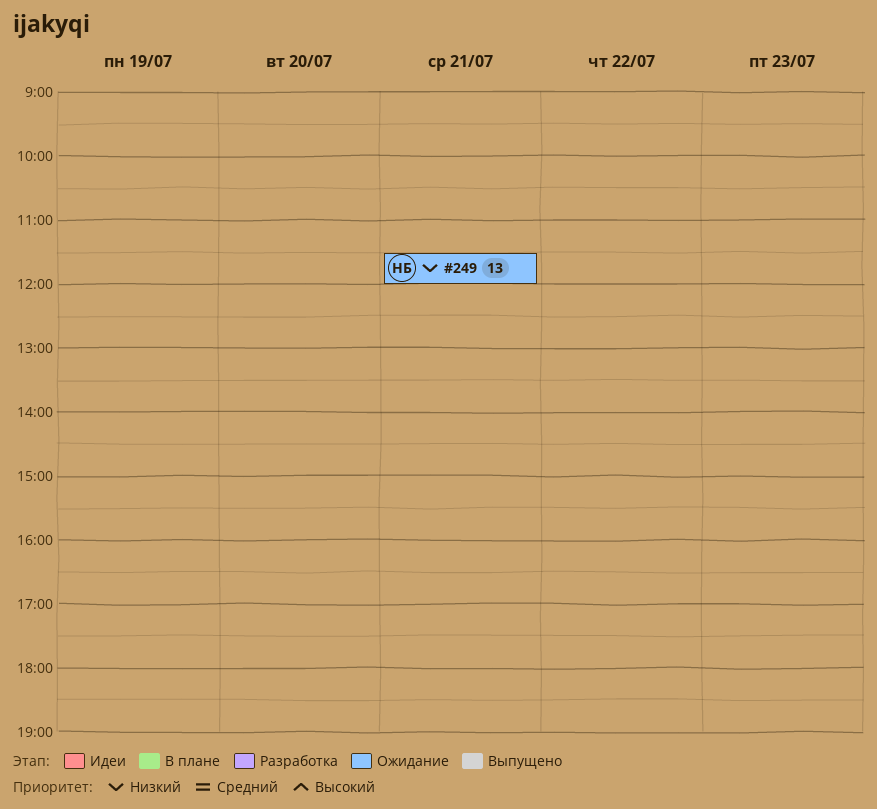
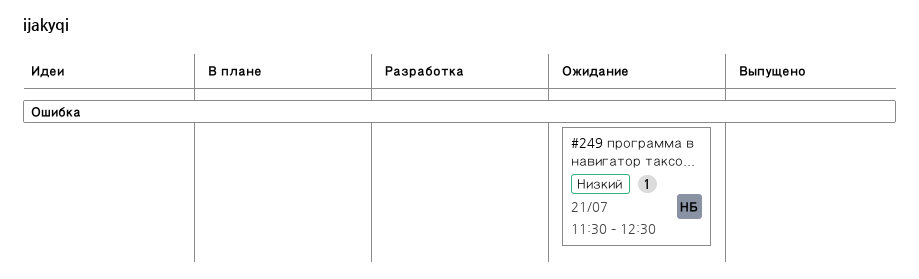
#249, estimate: 13 -> 1
#249, ends: 12:00 -> 12:30

